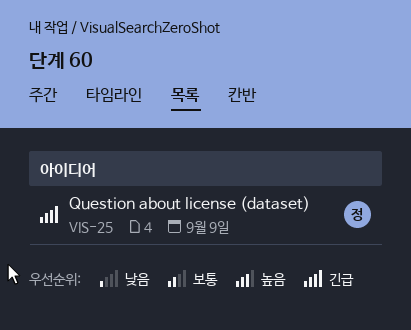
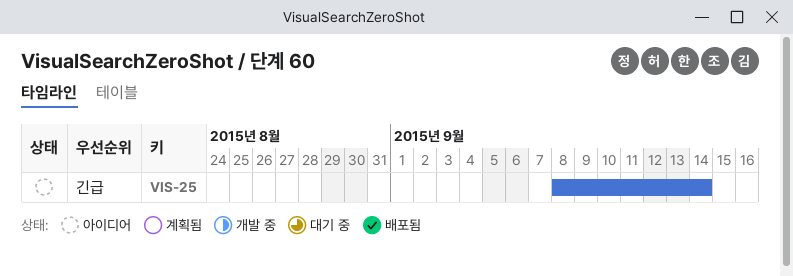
VIS-25, due: Sep 9 -> Sep 14

